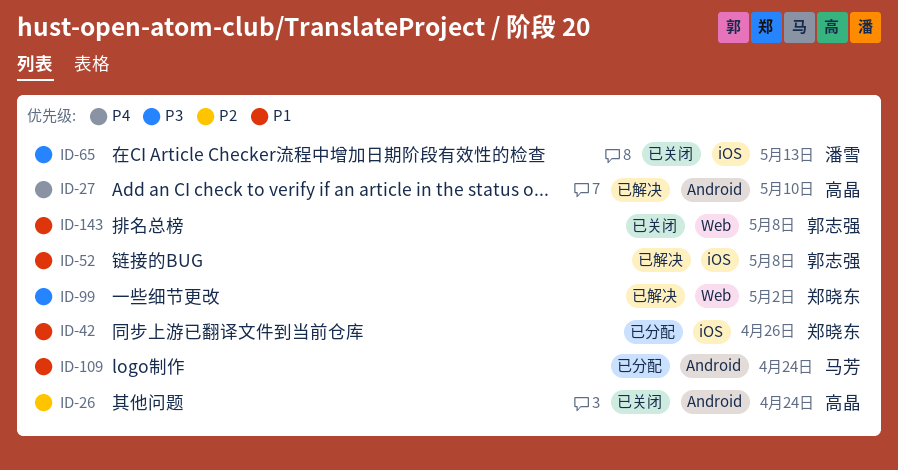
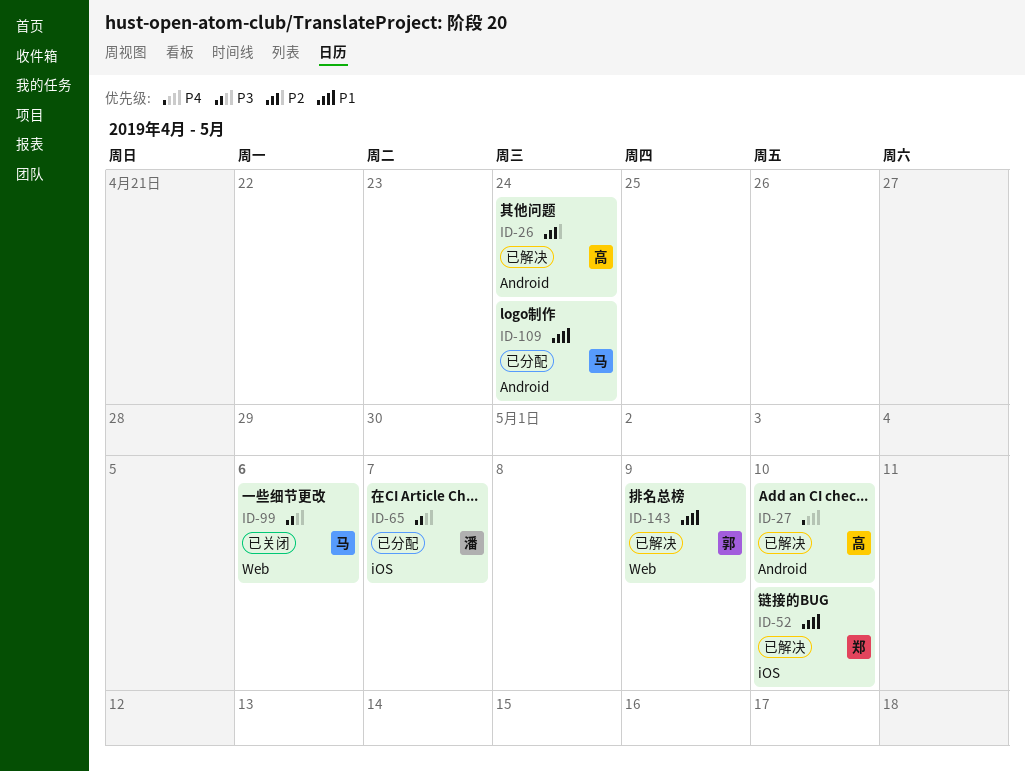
ID-26, status: 已关闭 -> 已解决
ID-42: present -> none
ID-52, owner: 郭志强 -> 郑晓东
ID-52, due: May 8 -> May 10
ID-65, status: 已关闭 -> 已分配
ID-65, due: May 13 -> May 7
ID-99, status: 已解决 -> 已关闭
ID-99, owner: 郑晓东 -> 马芳
ID-99, due: May 2 -> May 6
ID-143, status: 已关闭 -> 已解决
ID-143, due: May 8 -> May 9

